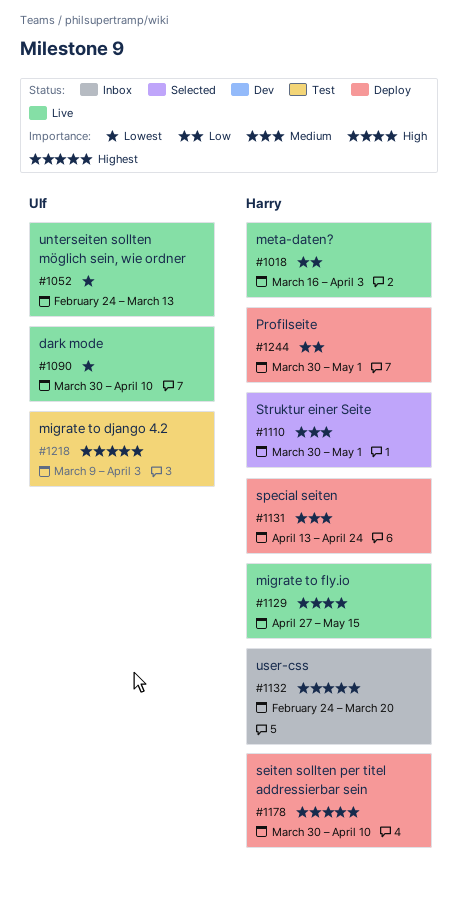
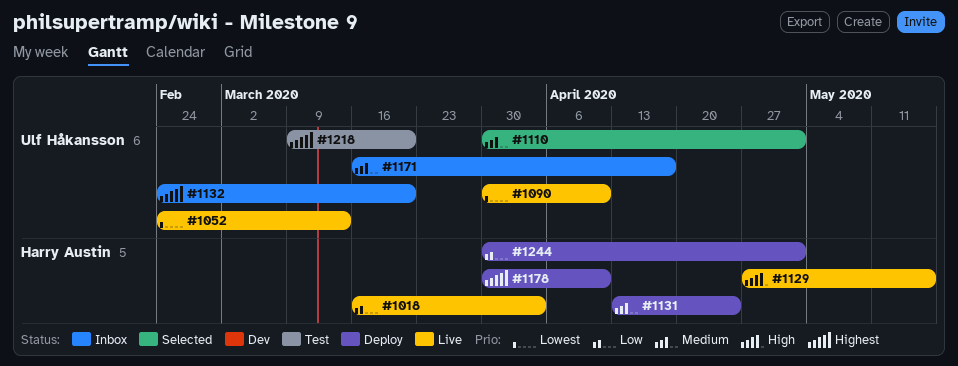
#1110, owner: Harry Austin -> Ulf Håkansson
#1132, owner: Harry Austin -> Ulf Håkansson
#1171: none -> present
#1218, due: Apr 3 -> Mar 20

